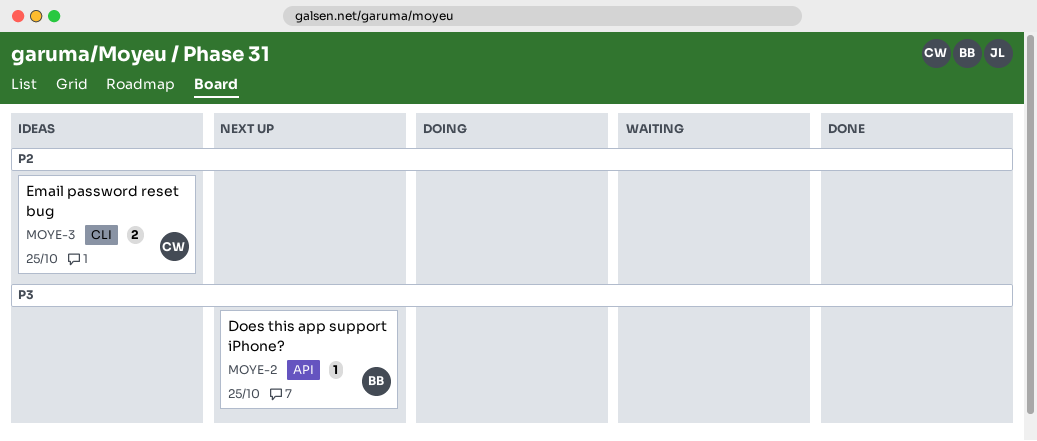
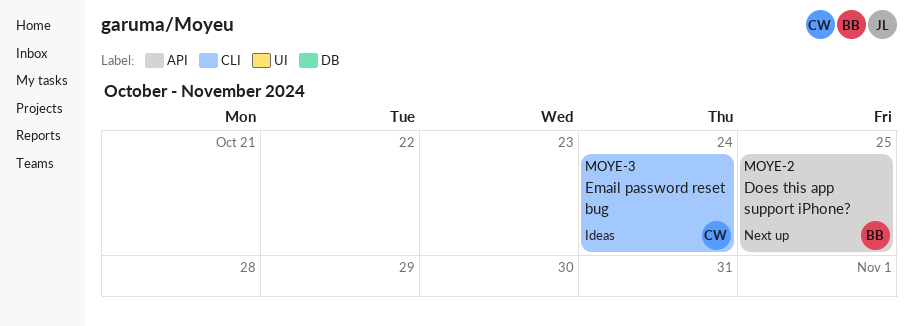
MOYE-3, due: Oct 25 -> Oct 24

